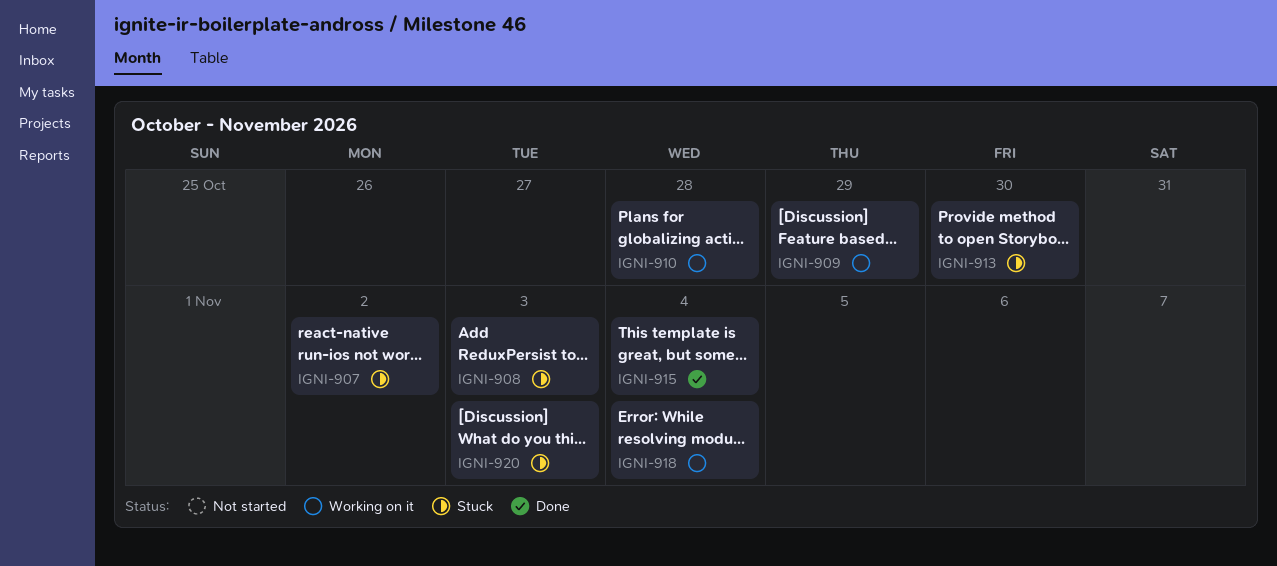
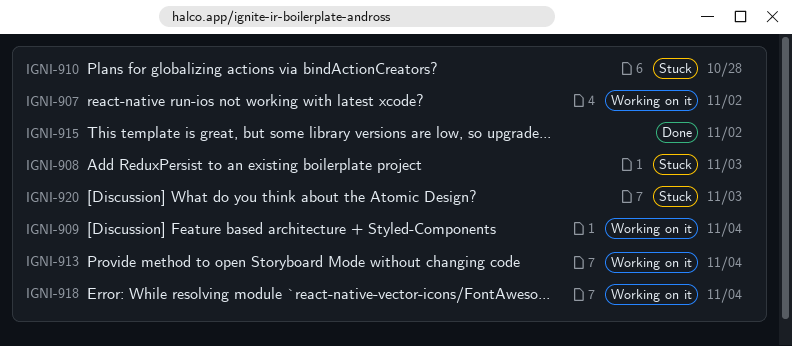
IGNI-907, status: Stuck -> Working on it
IGNI-909, due: Oct 29 -> Nov 4
IGNI-910, status: Working on it -> Stuck
IGNI-913, status: Stuck -> Working on it
IGNI-913, due: Oct 30 -> Nov 4
IGNI-915, due: Nov 4 -> Nov 2

